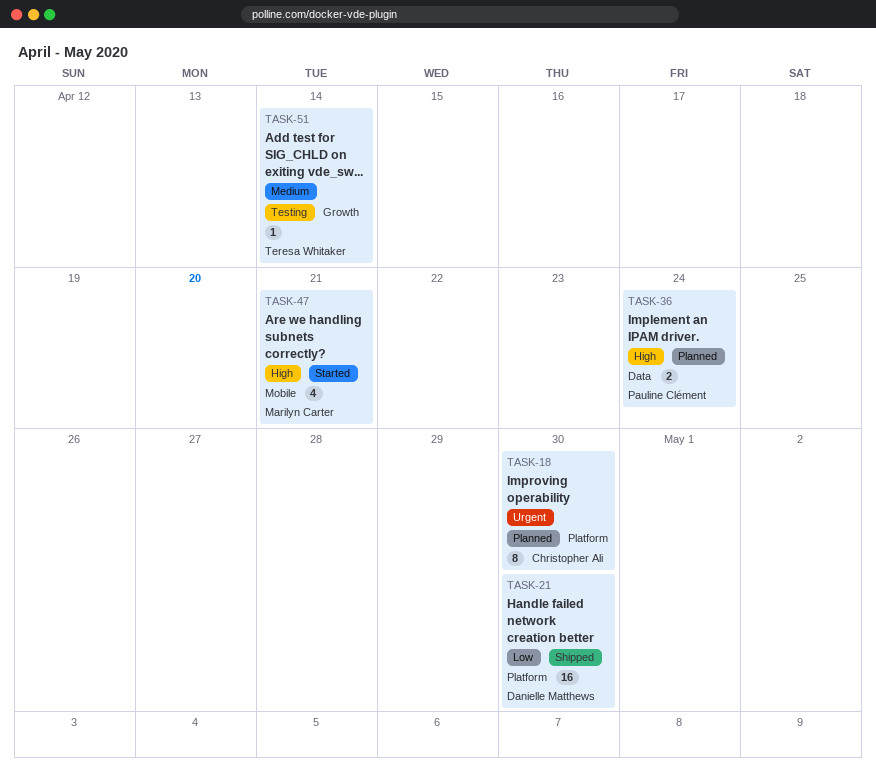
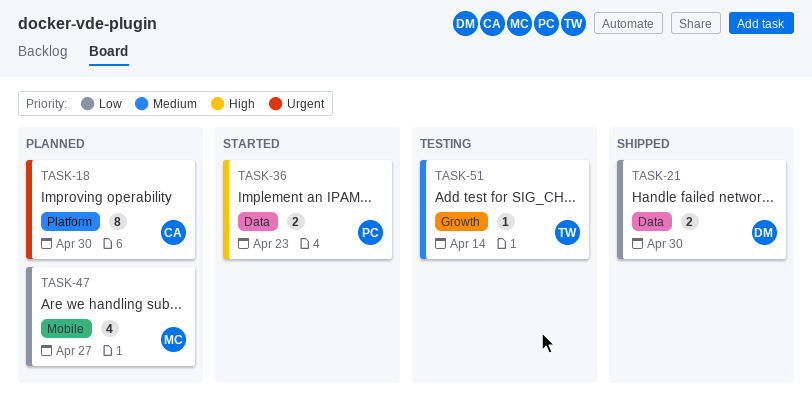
TASK-21, label: Platform -> Data
TASK-21, estimate: 16 -> 2
TASK-36, status: Planned -> Started
TASK-36, due: Apr 24 -> Apr 23
TASK-47, status: Started -> Planned
TASK-47, priority: High -> Low
TASK-47, due: Apr 21 -> Apr 27

